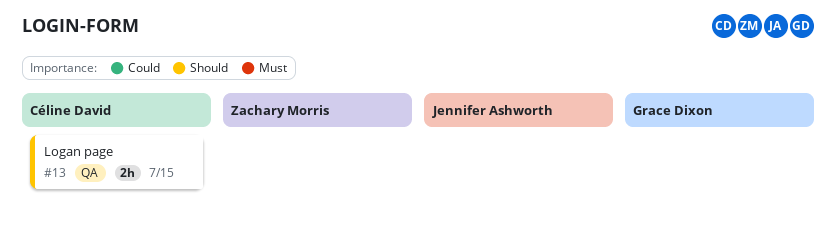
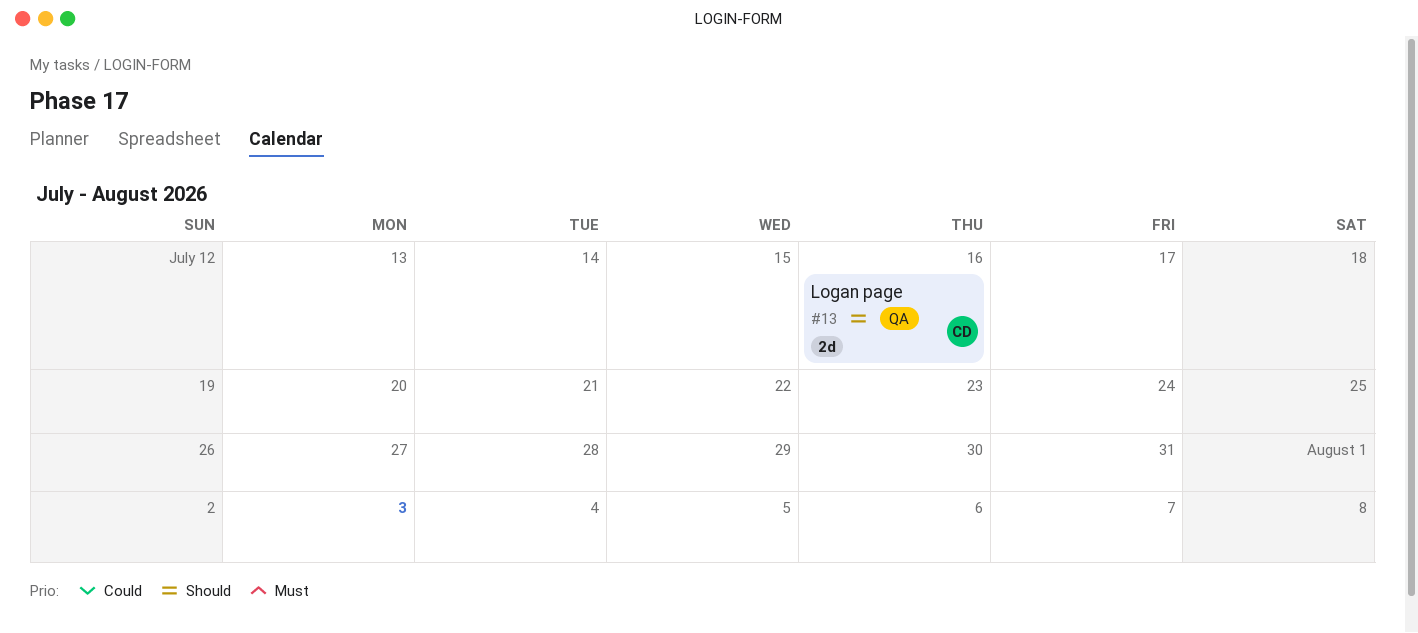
#13, estimate: 2h -> 2d
#13, due: Jul 15 -> Jul 16

